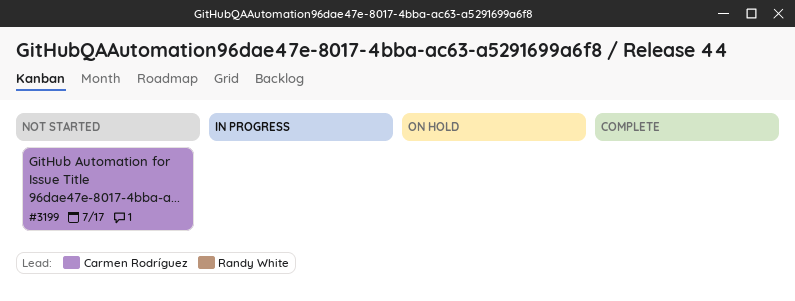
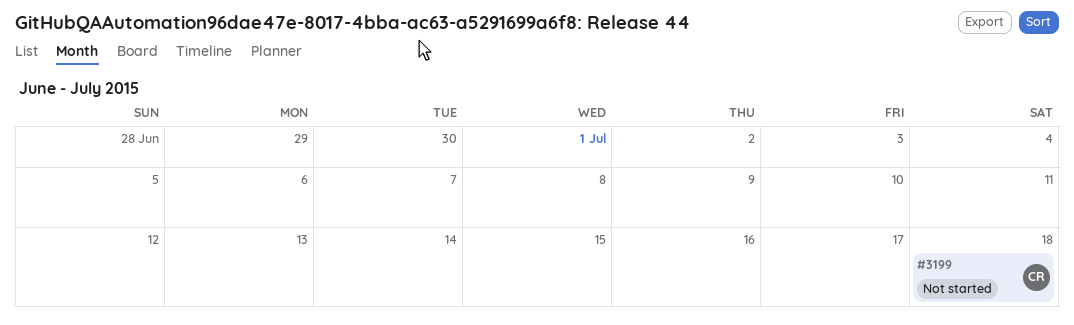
#3199, due: Jul 17 -> Jul 18

